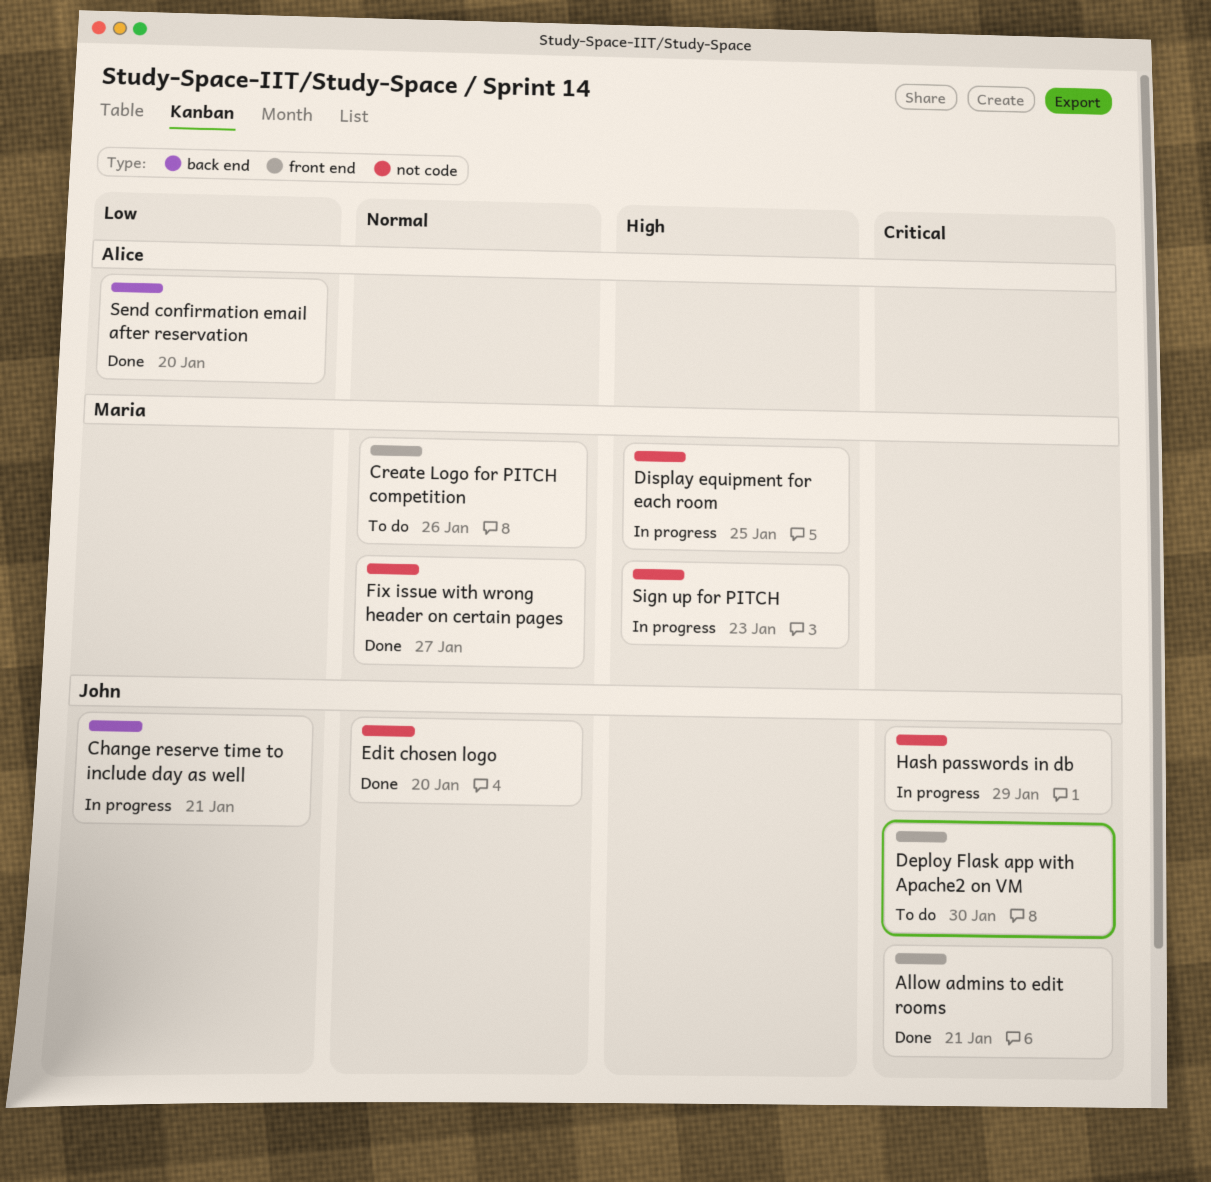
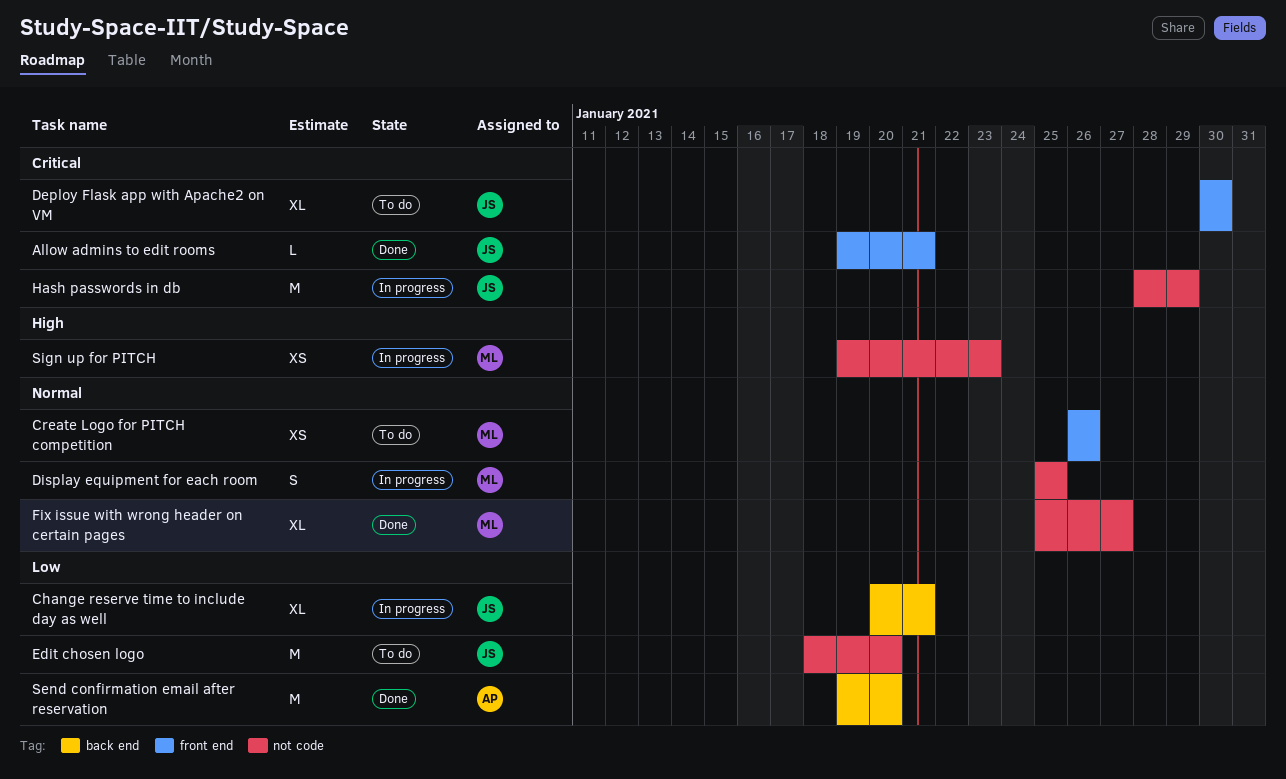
Display equipment for each room, priority: High -> Normal
Edit chosen logo, status: Done -> To do
Edit chosen logo, priority: Normal -> Low

